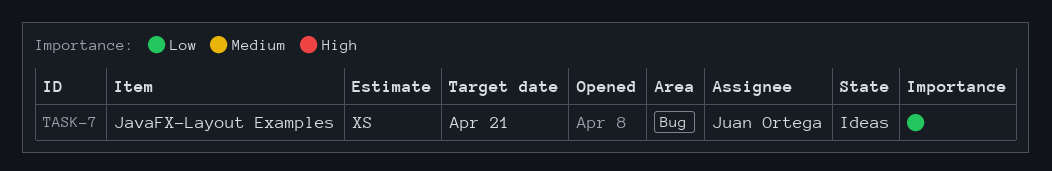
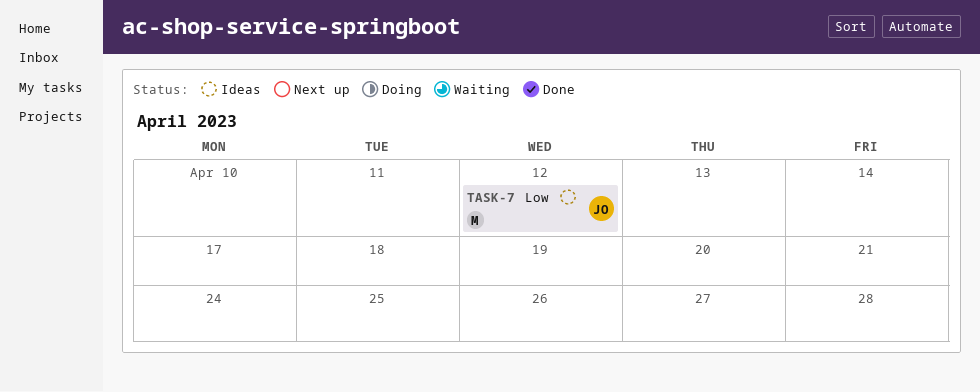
TASK-7, estimate: XS -> M
TASK-7, due: Apr 21 -> Apr 12

